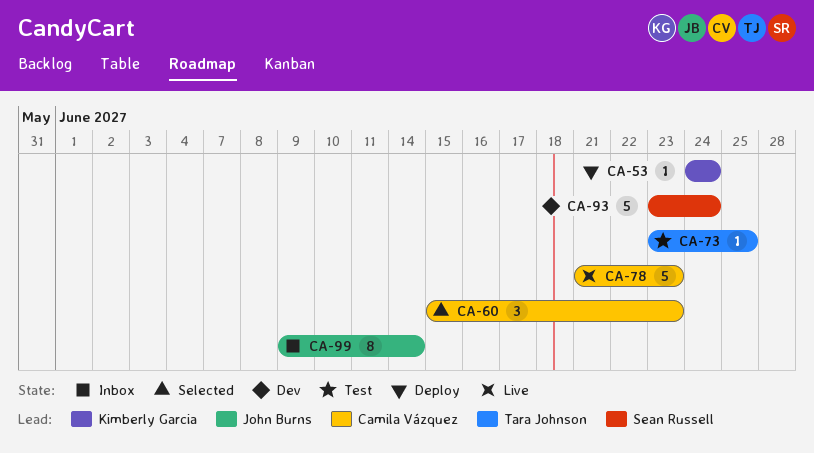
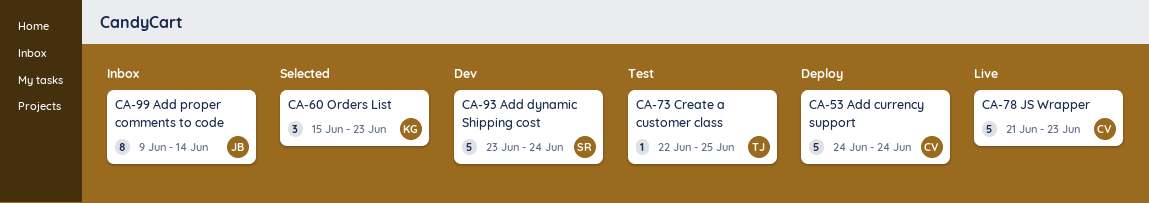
CA-53, owner: Kimberly Garcia -> Camila Vázquez
CA-53, estimate: 1 -> 5
CA-60, owner: Camila Vázquez -> Kimberly Garcia
CA-73, start: Jun 23 -> Jun 22

